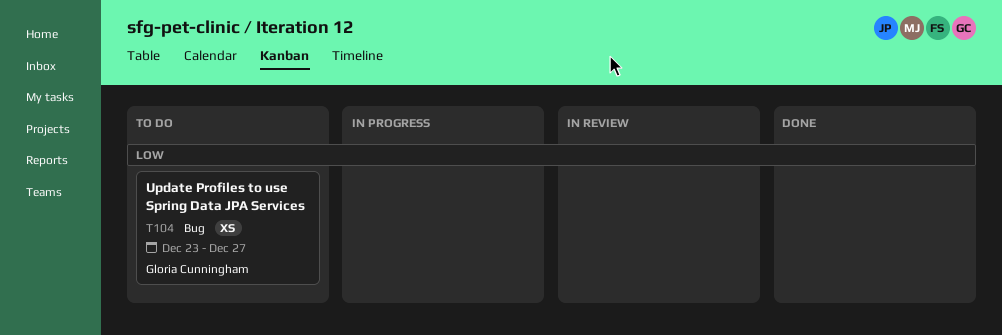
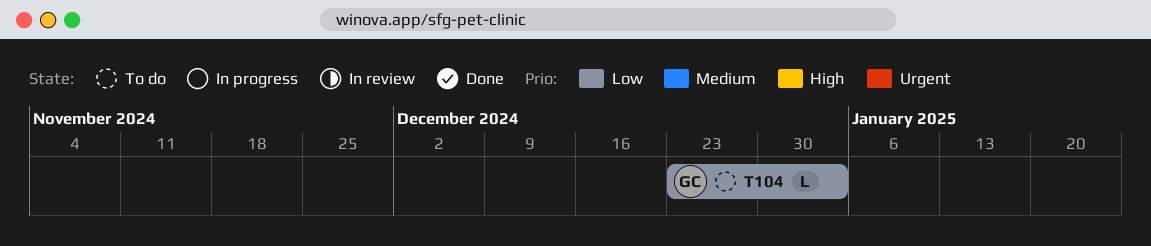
T104, estimate: XS -> L
T104, due: Dec 27 -> Jan 3

